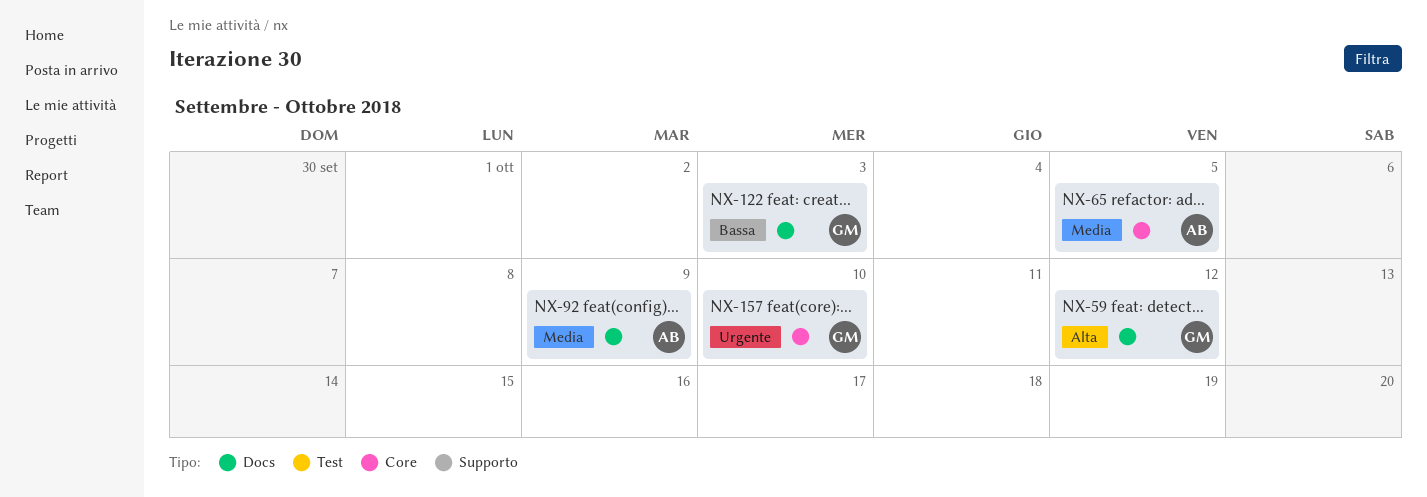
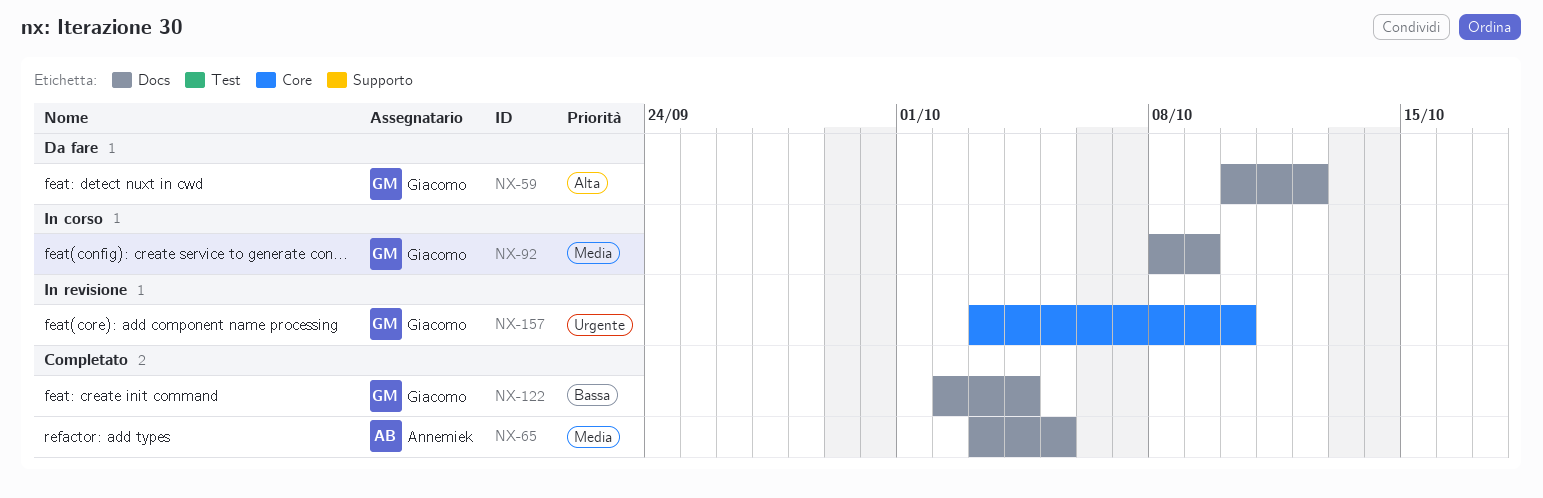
NX-65, label: Core -> Docs
NX-92, owner: Annemiek -> Giacomo
NX-122, due: Oct 3 -> Oct 4

